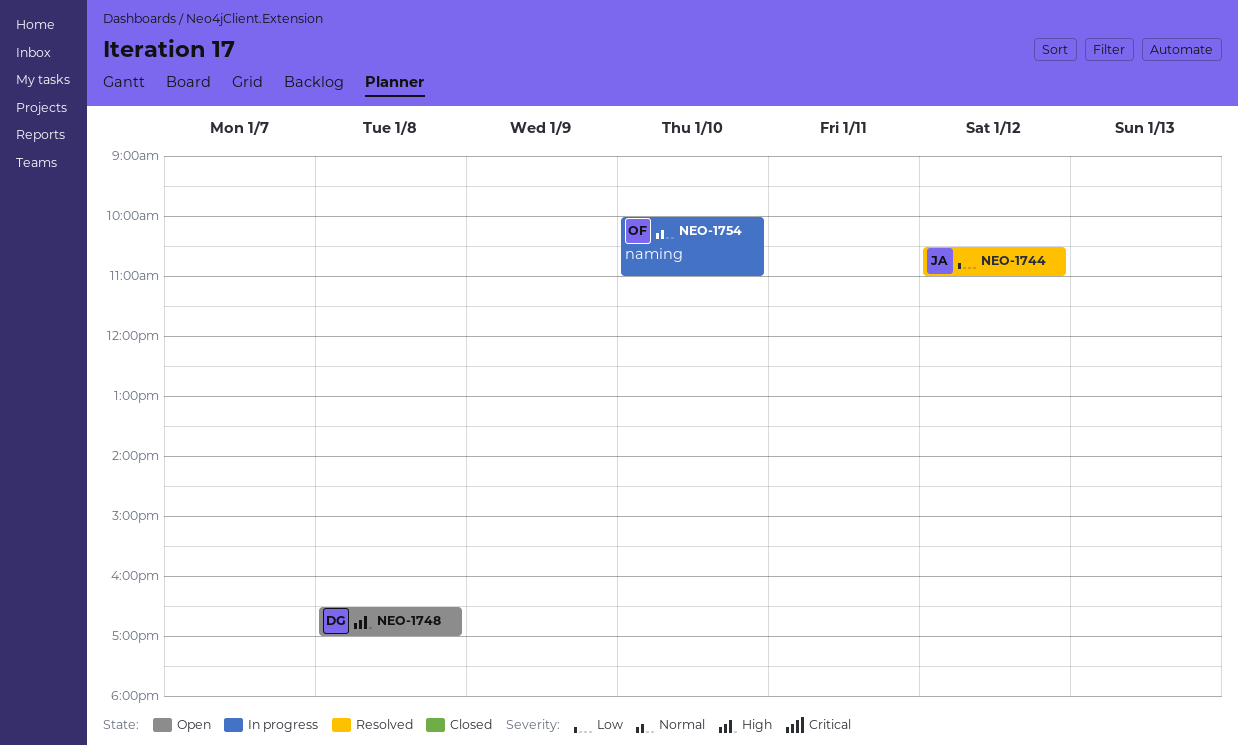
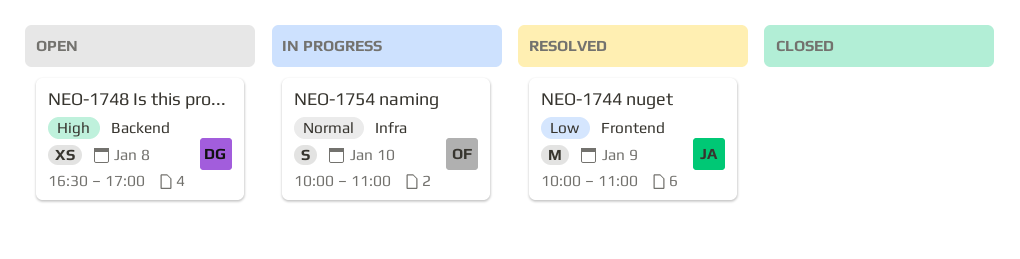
NEO-1744, day: Jan 12 -> Jan 9
NEO-1744, begins: 10:30 -> 10:00

